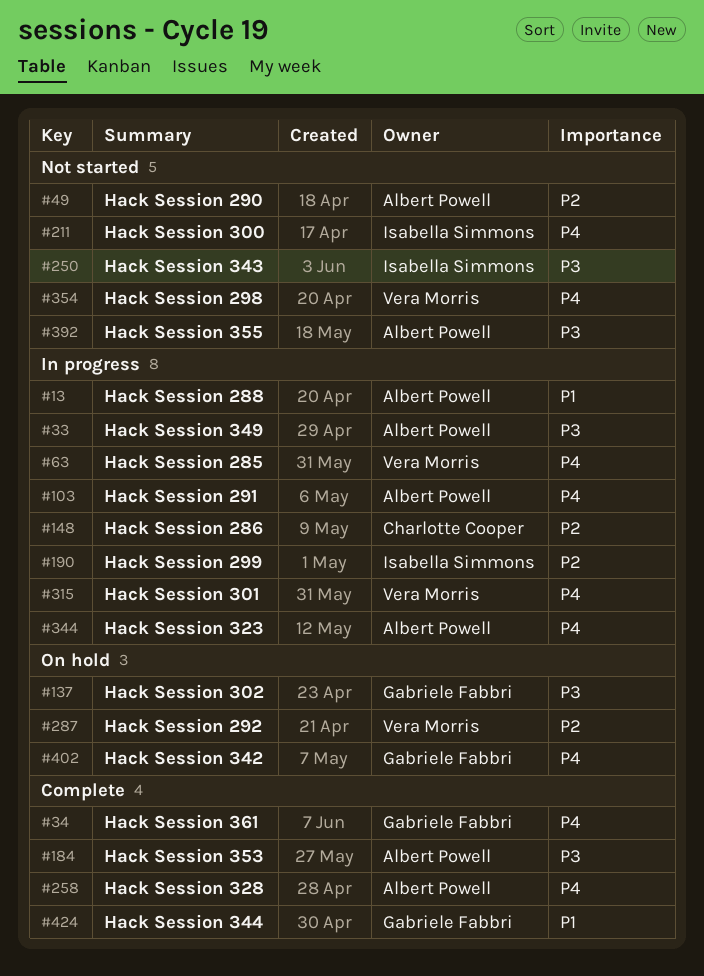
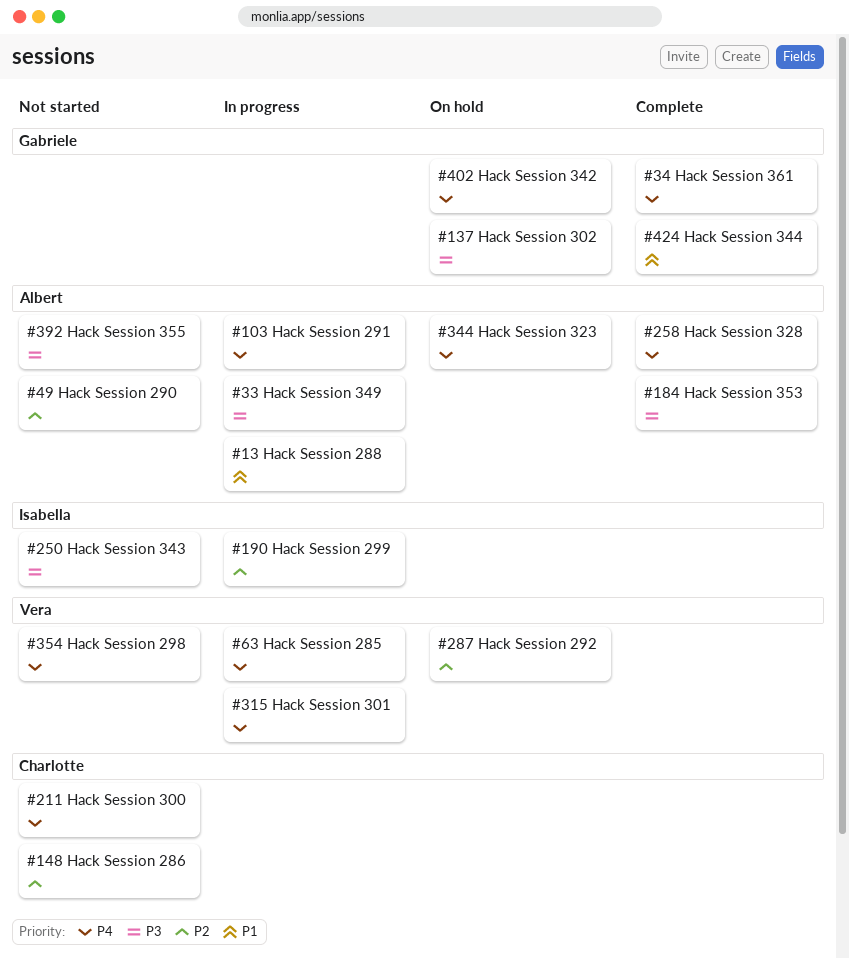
#148, status: In progress -> Not started
#211, owner: Isabella Simmons -> Charlotte Cooper
#344, status: In progress -> On hold

